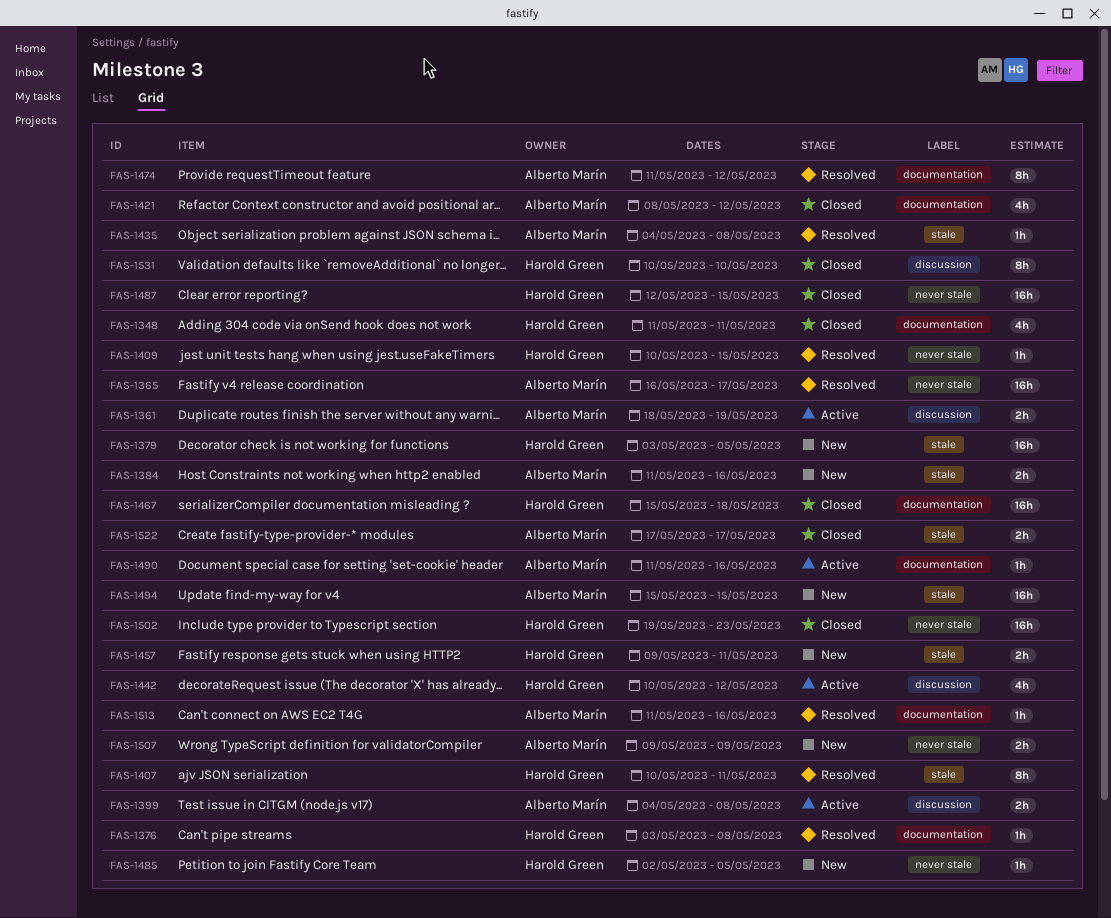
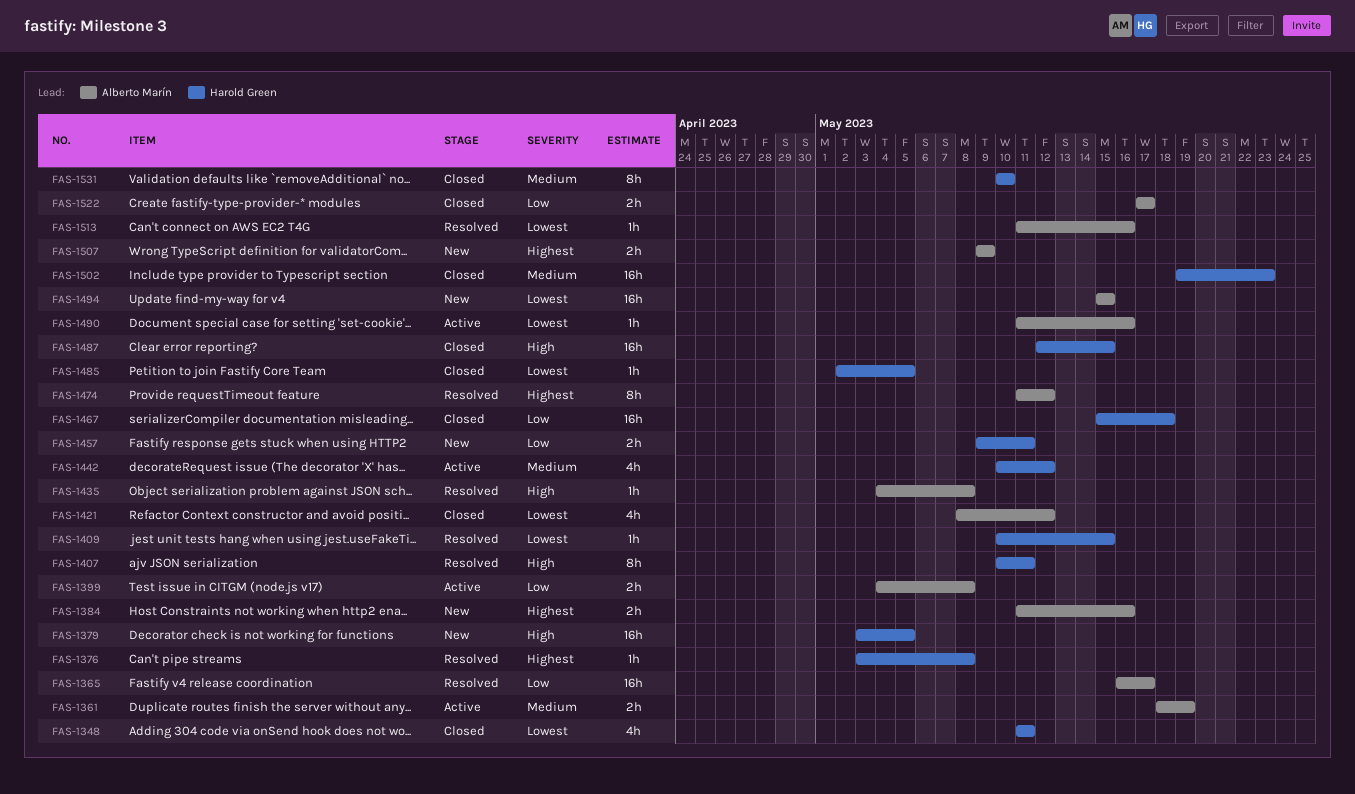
FAS-1485, status: New -> Closed

